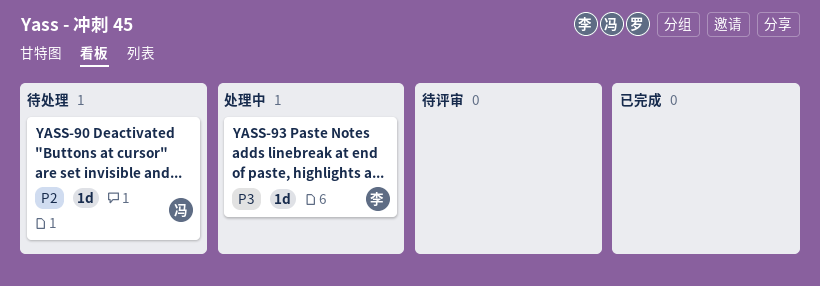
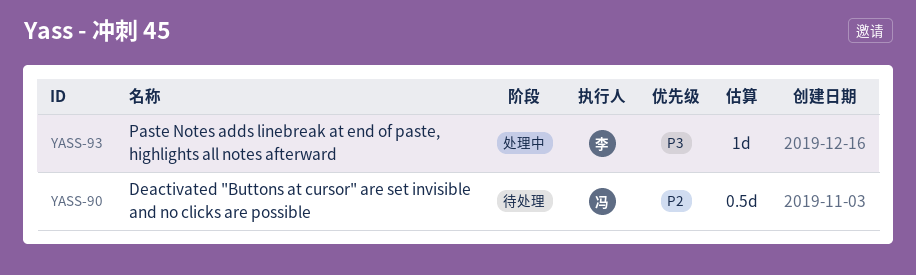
YASS-90, estimate: 1d -> 0.5d

